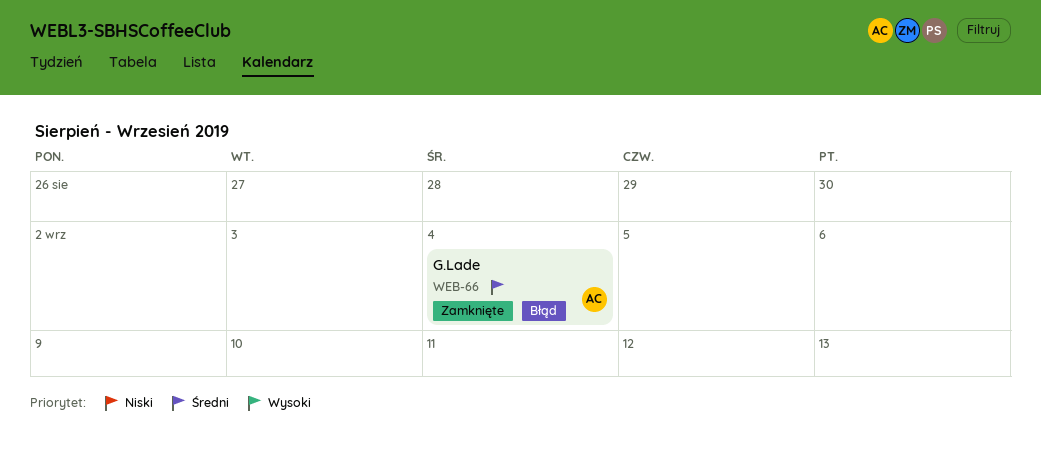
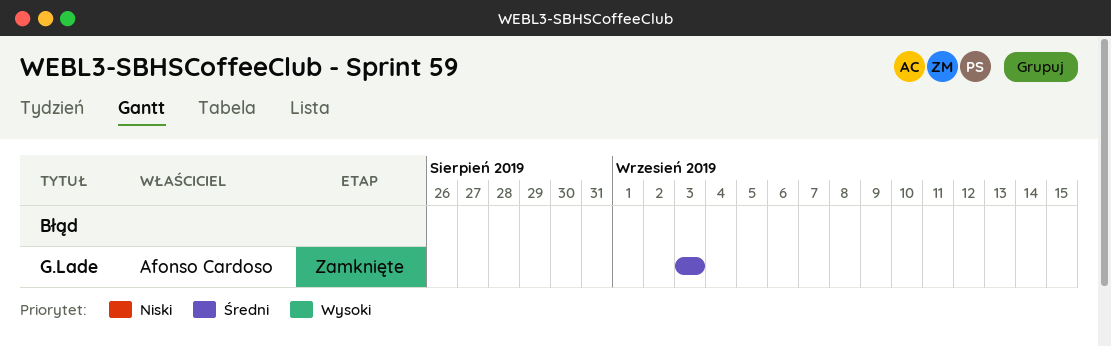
G.Lade, due: Sep 4 -> Sep 3

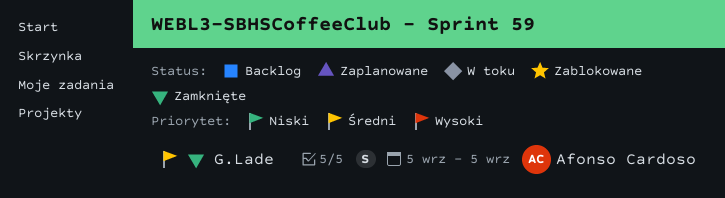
G.Lade, start: Sep 3 -> Sep 5
G.Lade, due: Sep 3 -> Sep 5

